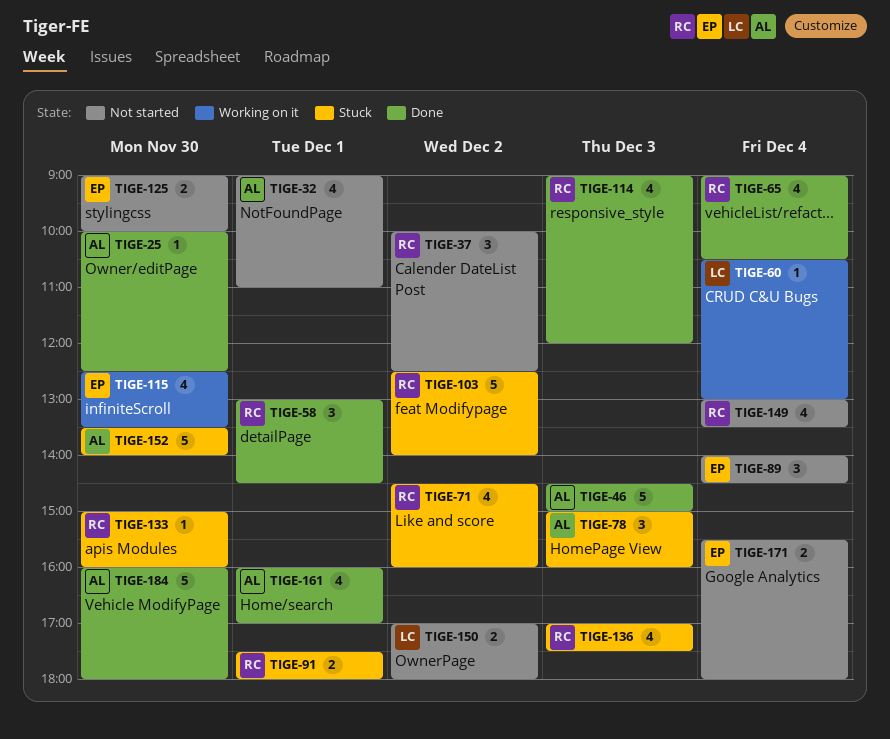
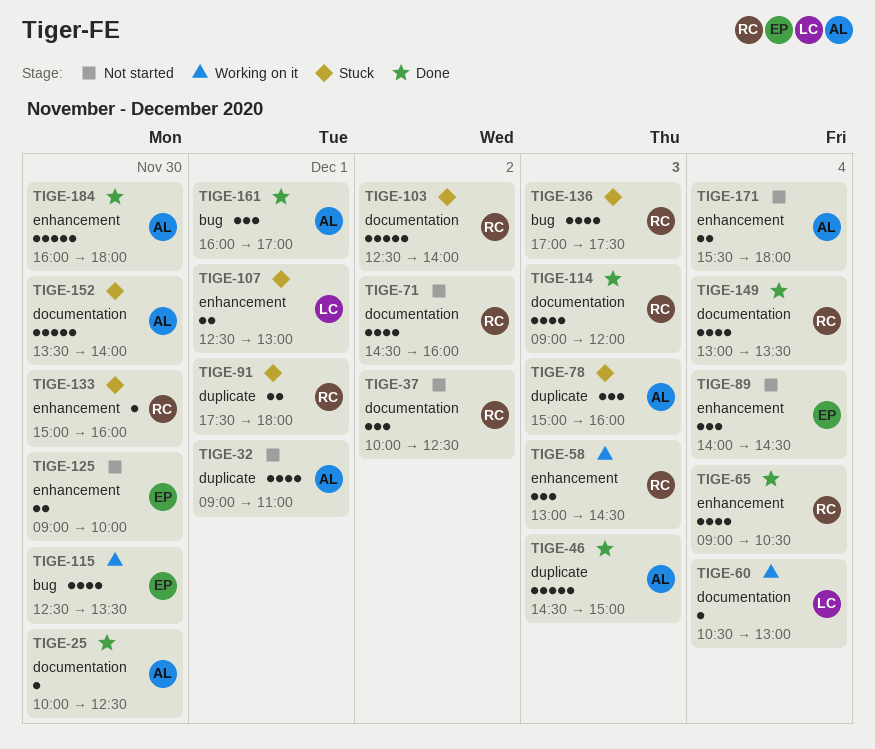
TIGE-58, status: Done -> Working on it
TIGE-58, day: Dec 1 -> Dec 3
TIGE-71, status: Stuck -> Not started
TIGE-107: none -> present
TIGE-149, status: Not started -> Done
TIGE-150: present -> none
TIGE-161, estimate: 4 -> 3
TIGE-171, owner: EP -> AL

